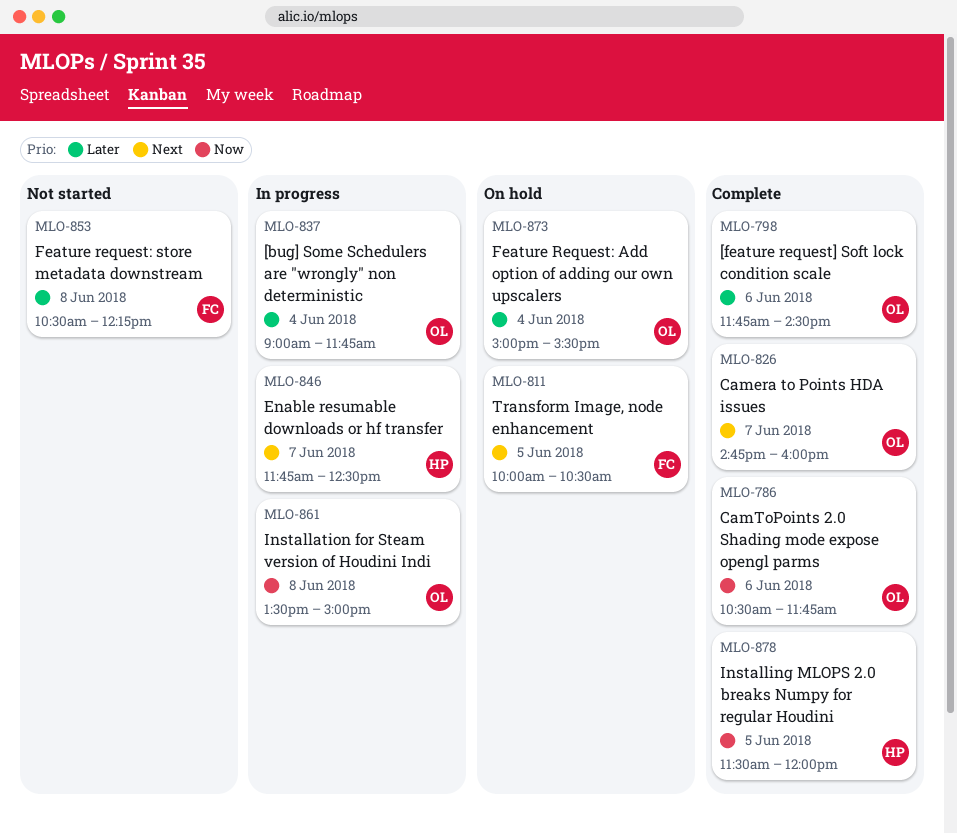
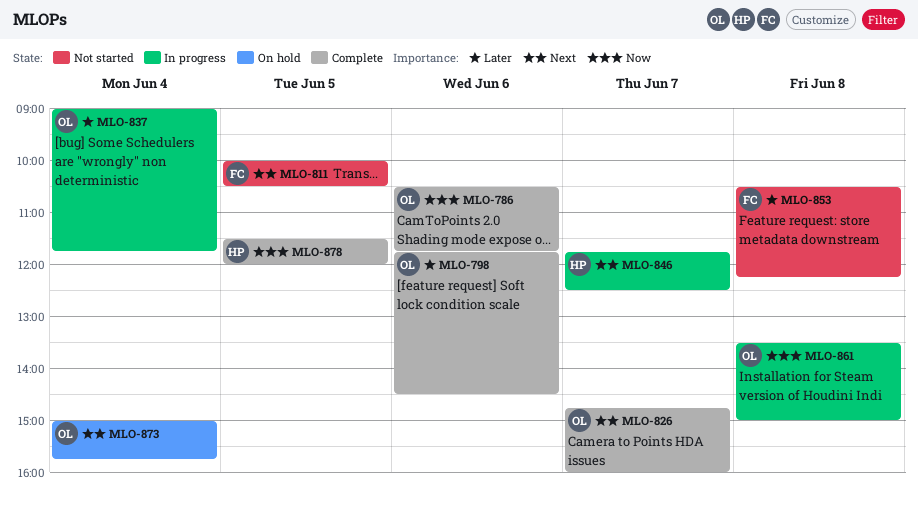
MLO-811, status: On hold -> Not started
MLO-873, priority: Later -> Next
MLO-873, ends: 15:30 -> 15:45

